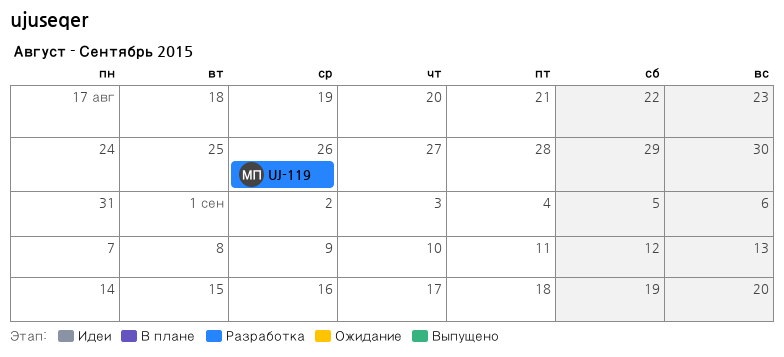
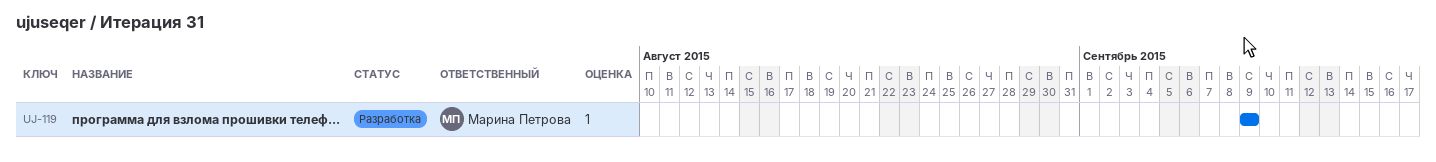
UJ-119, start: Aug 26 -> Sep 9
UJ-119, due: Aug 26 -> Sep 9

